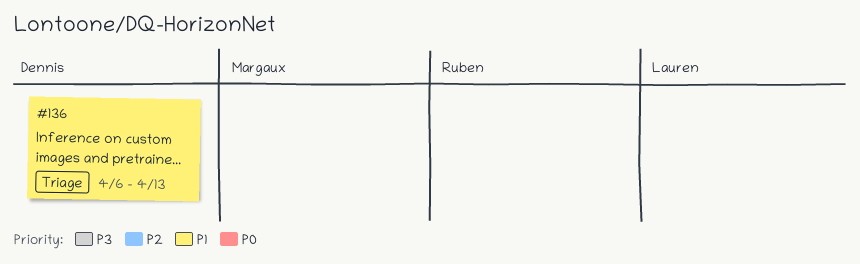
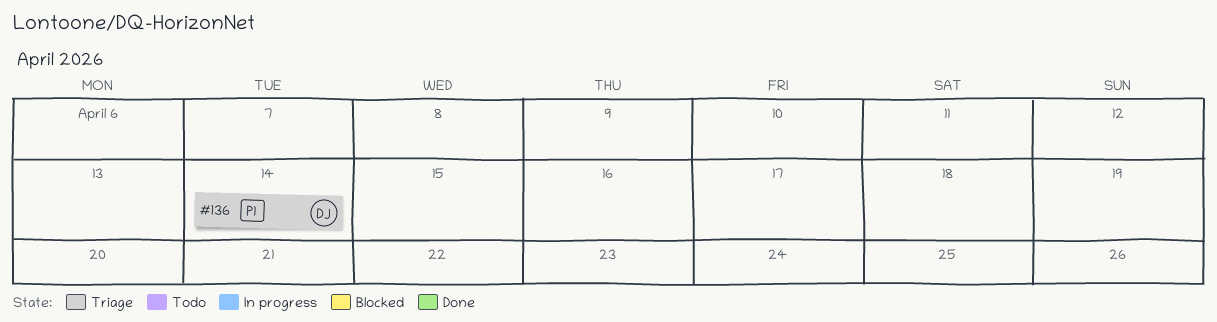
#136, due: Apr 13 -> Apr 14

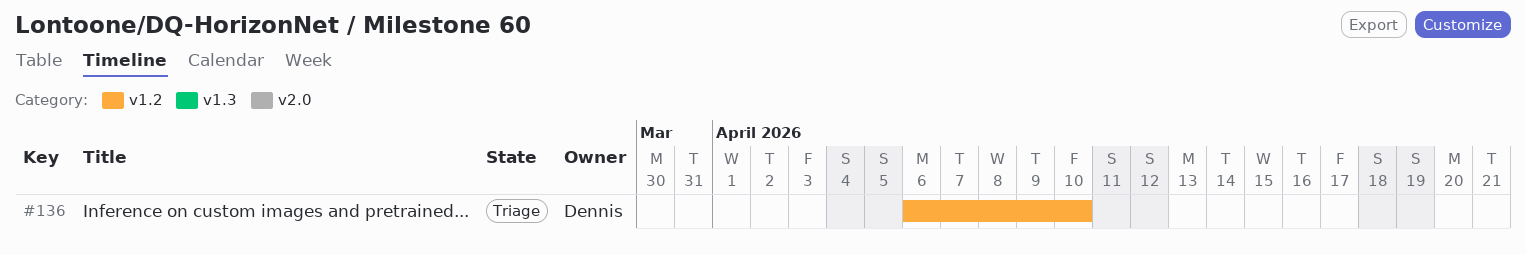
#136, due: Apr 14 -> Apr 10

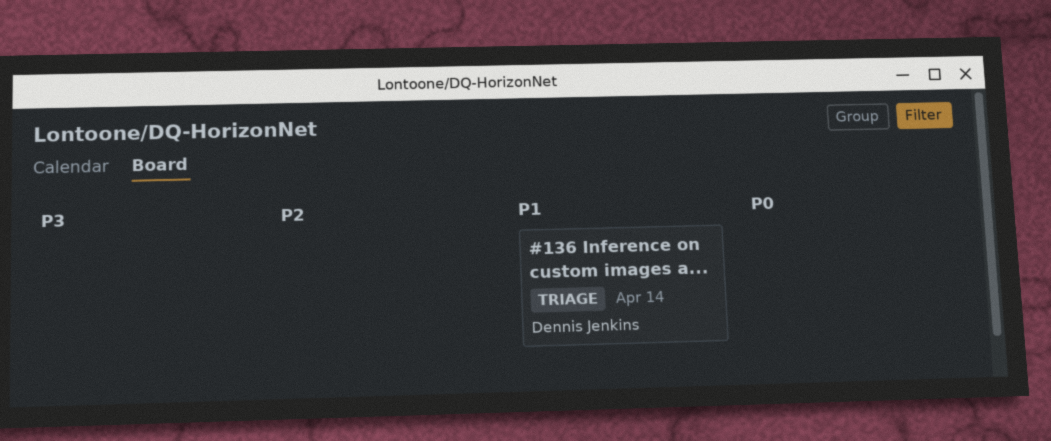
#136, due: Apr 10 -> Apr 14

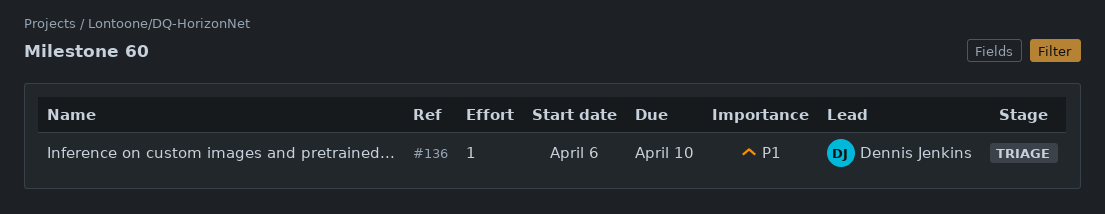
#136, due: Apr 14 -> Apr 10

